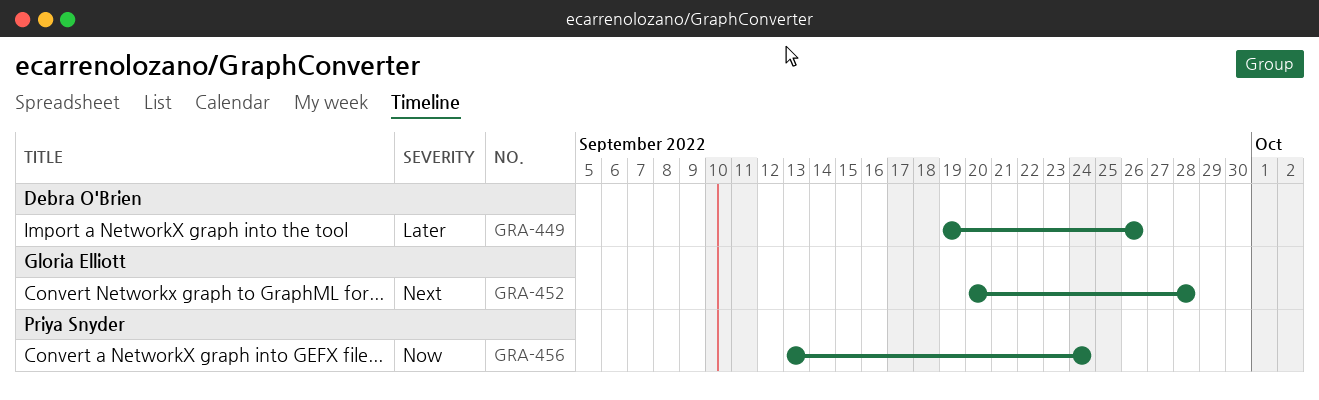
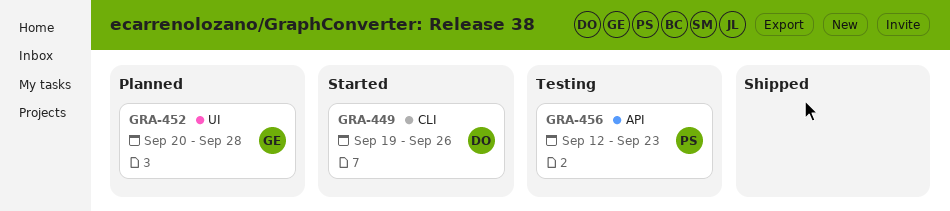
GRA-456, start: Sep 13 -> Sep 12
GRA-456, due: Sep 24 -> Sep 23

